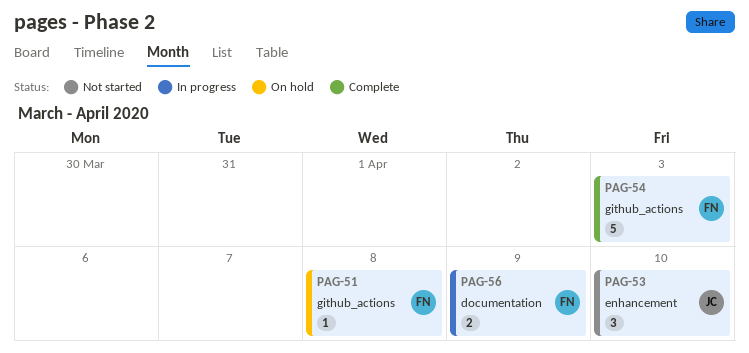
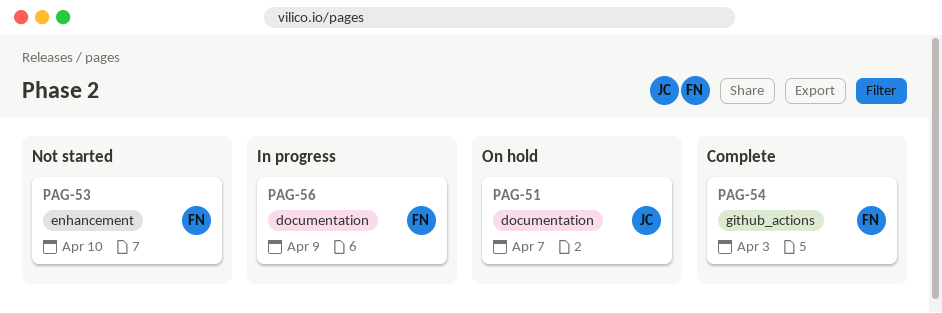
PAG-51, owner: FN -> JC
PAG-51, label: github_actions -> documentation
PAG-51, due: Apr 8 -> Apr 7
PAG-53, owner: JC -> FN

